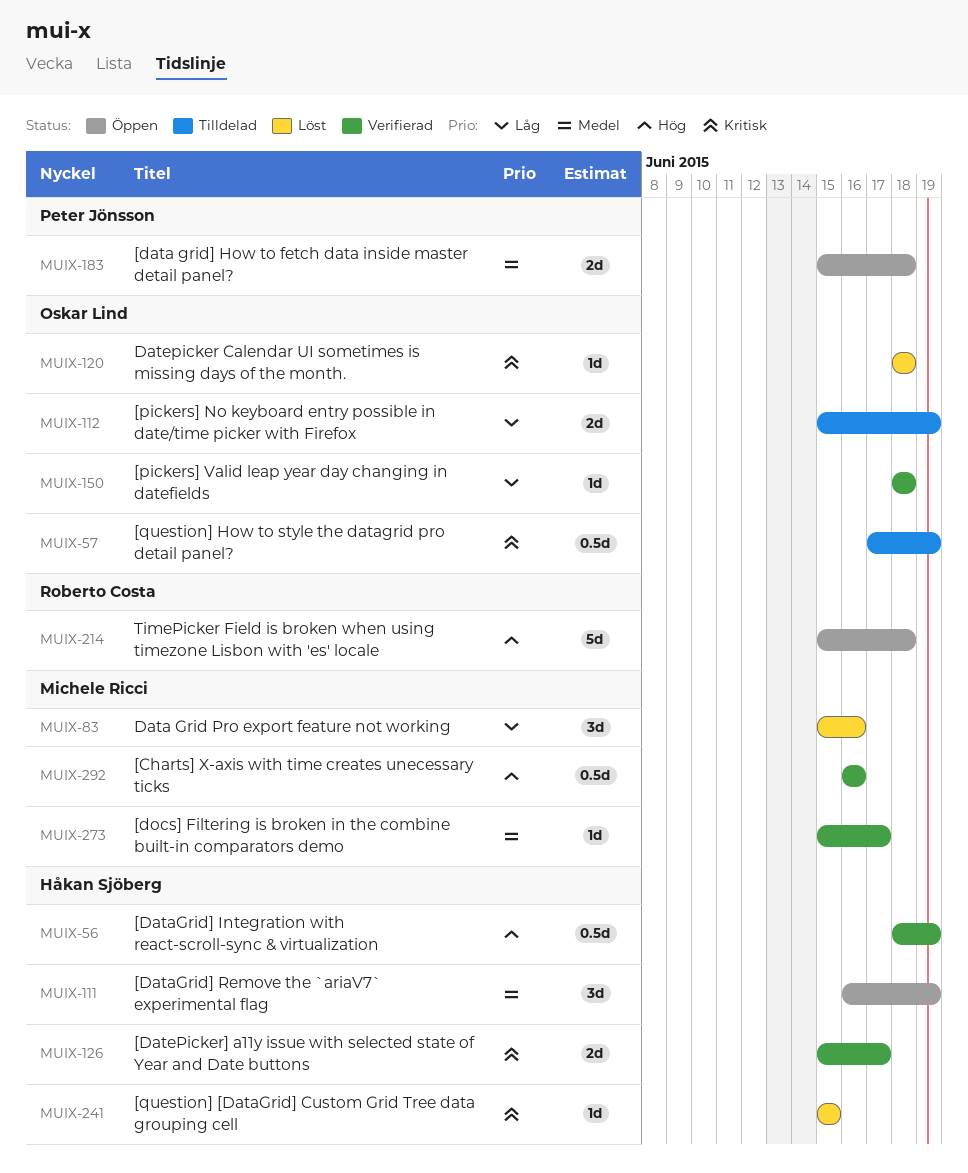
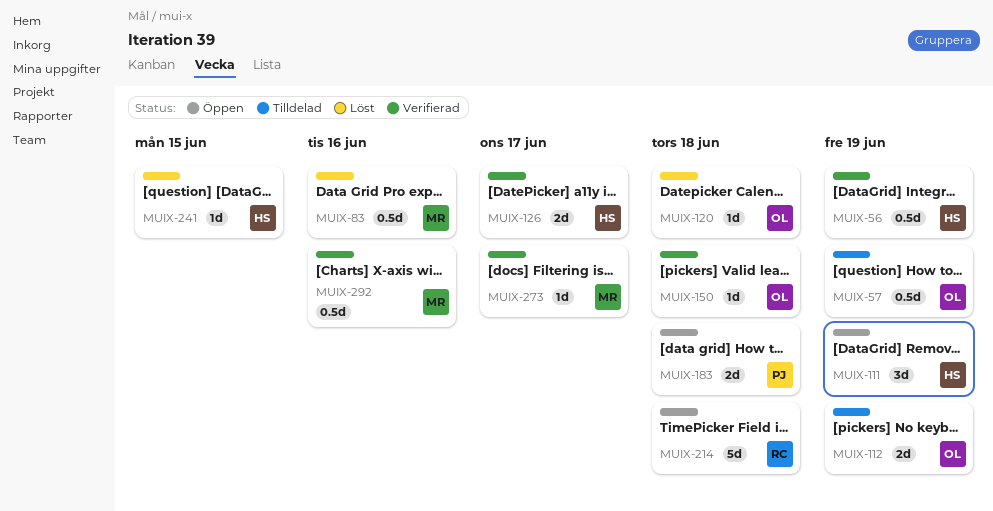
MUIX-83, estimate: 3d -> 0.5d

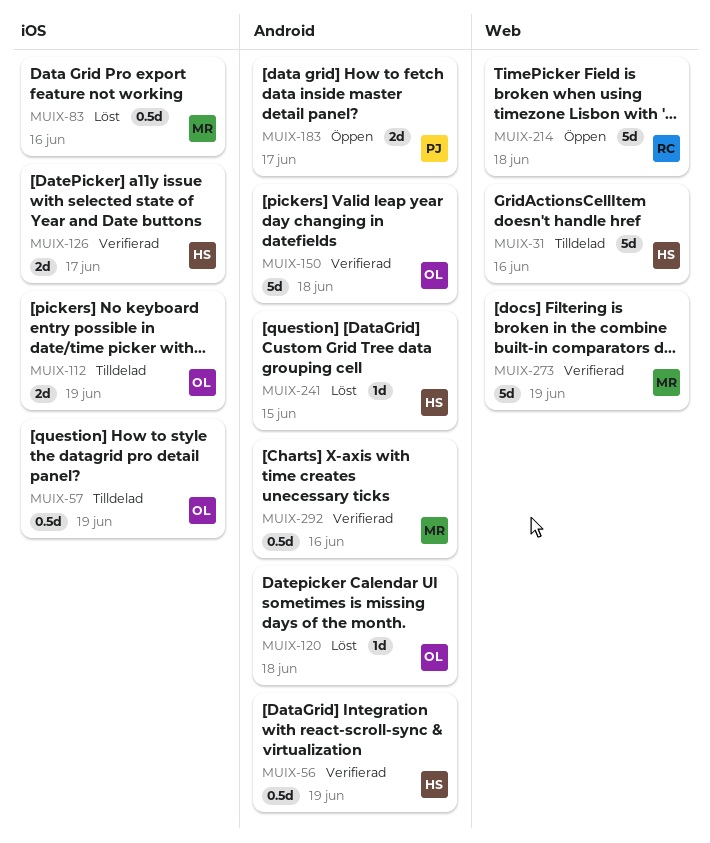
MUIX-31: none -> present
MUIX-111: present -> none
MUIX-150, estimate: 1d -> 5d
MUIX-183, due: Jun 18 -> Jun 17
MUIX-273, estimate: 1d -> 5d
MUIX-273, due: Jun 17 -> Jun 19

